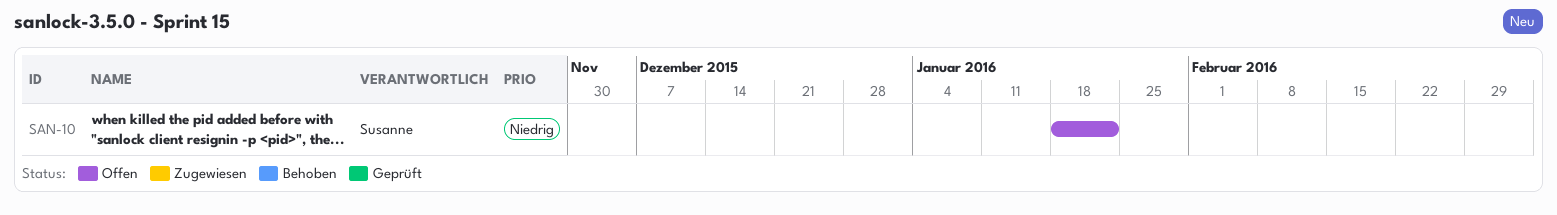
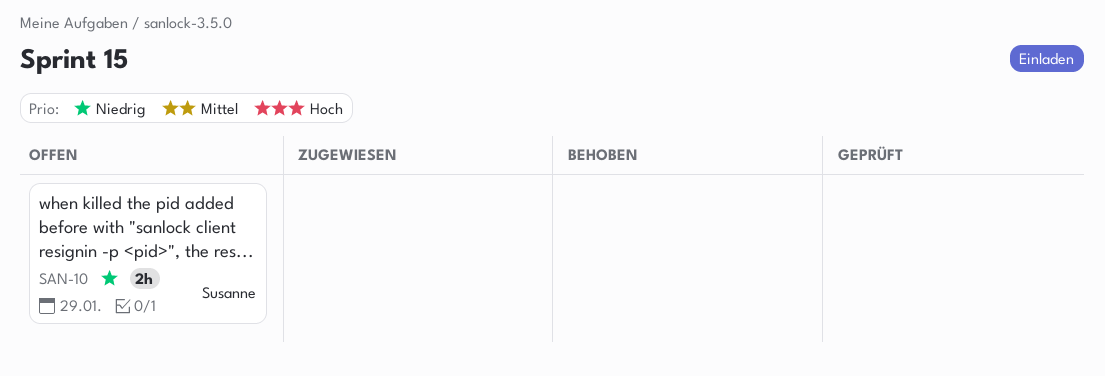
SAN-10, due: Jan 22 -> Jan 29

